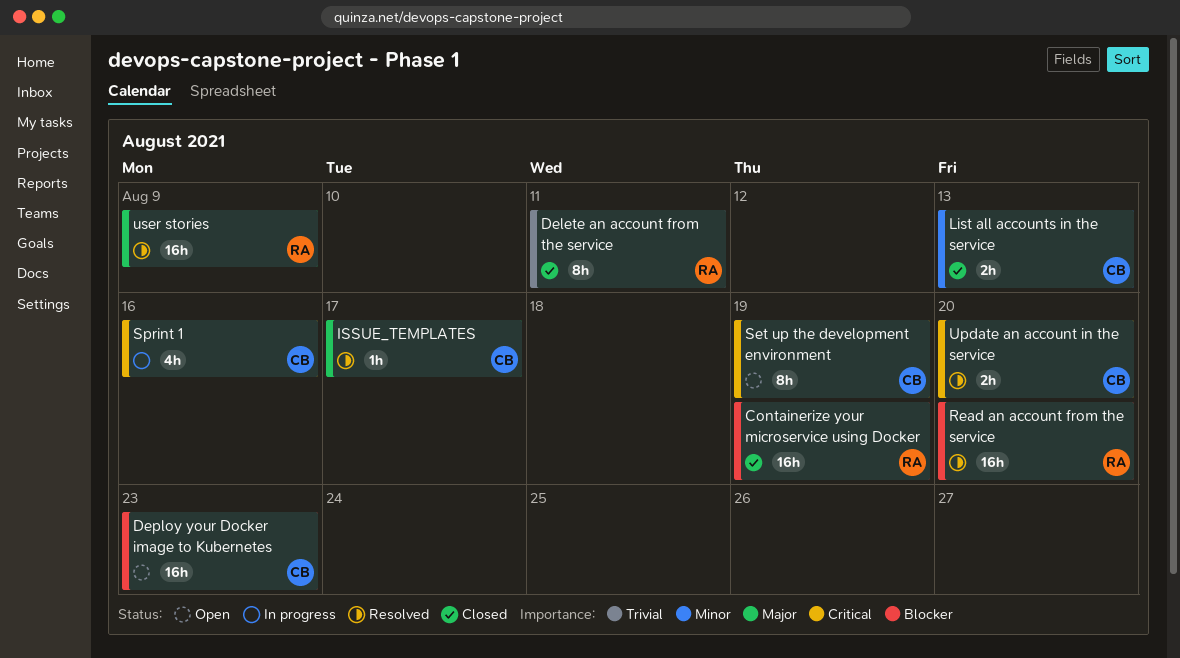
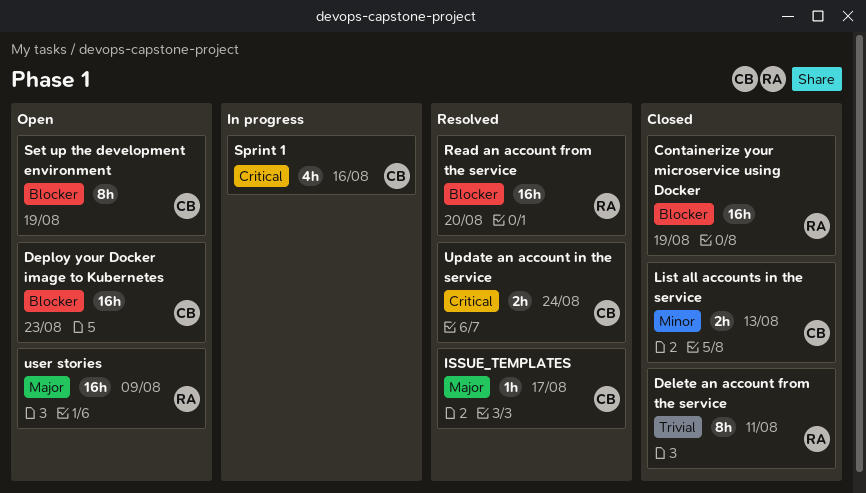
Set up the development environment, priority: Critical -> Blocker
Update an account in the service, due: Aug 20 -> Aug 24
user stories, status: Resolved -> Open

